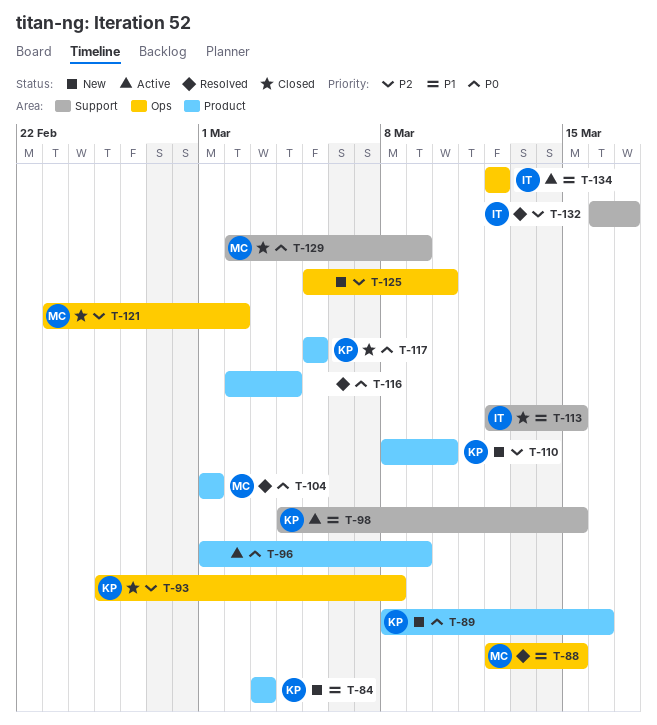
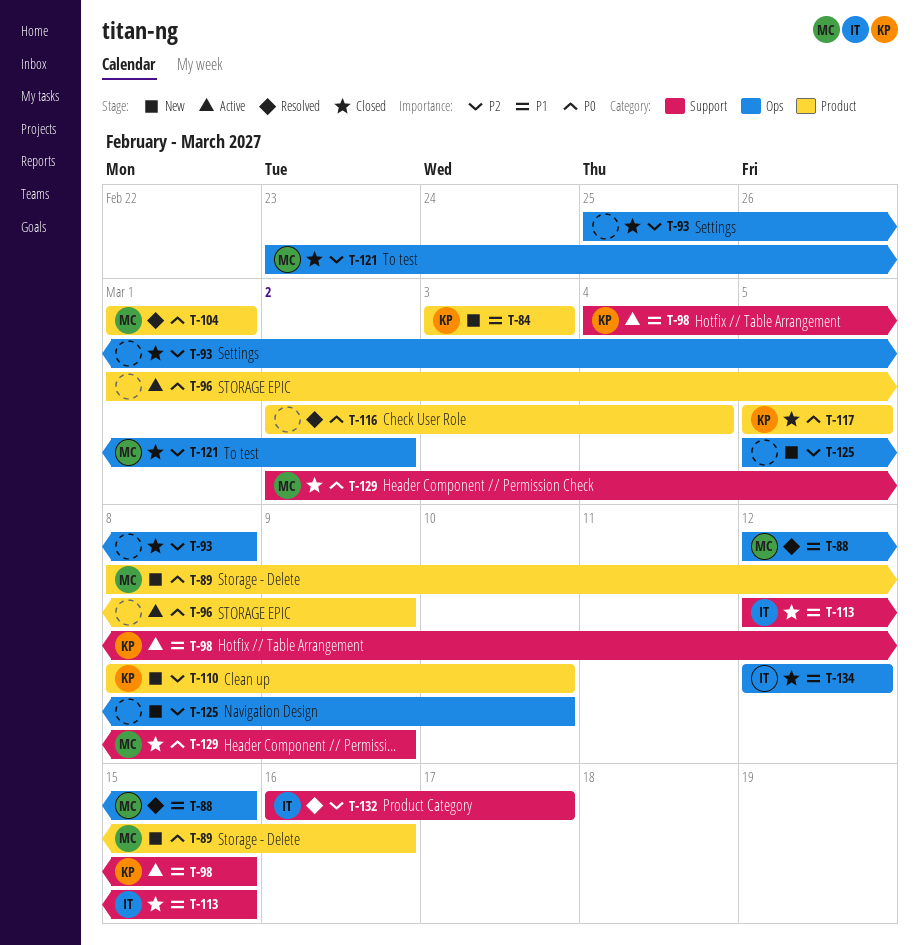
T-89, owner: KP -> MC
T-93, owner: KP -> none
T-134, status: Active -> Closed

